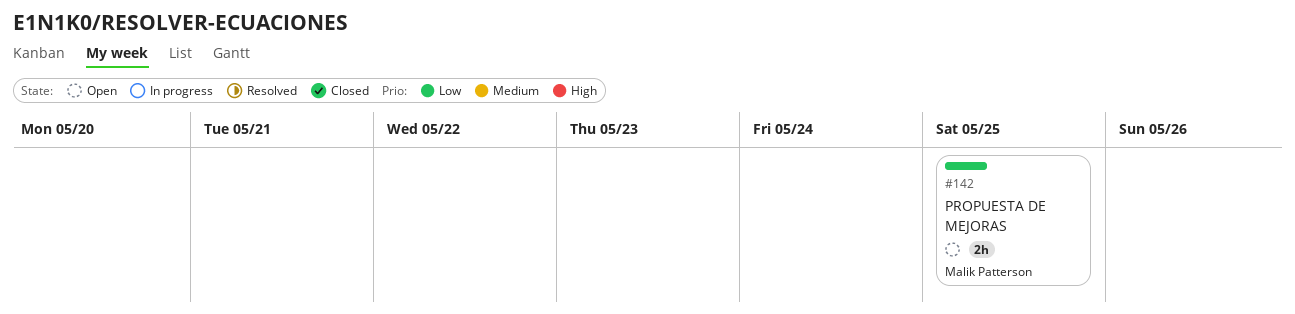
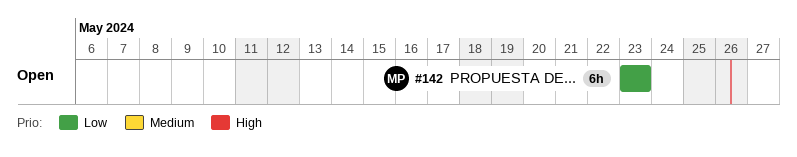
#142, estimate: 2h -> 6h
#142, due: May 25 -> May 23

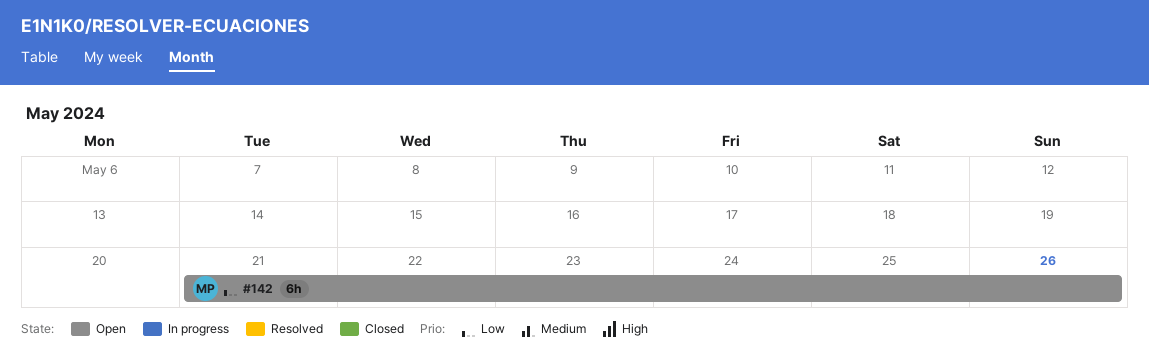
#142, start: May 23 -> May 21
#142, due: May 23 -> May 26

